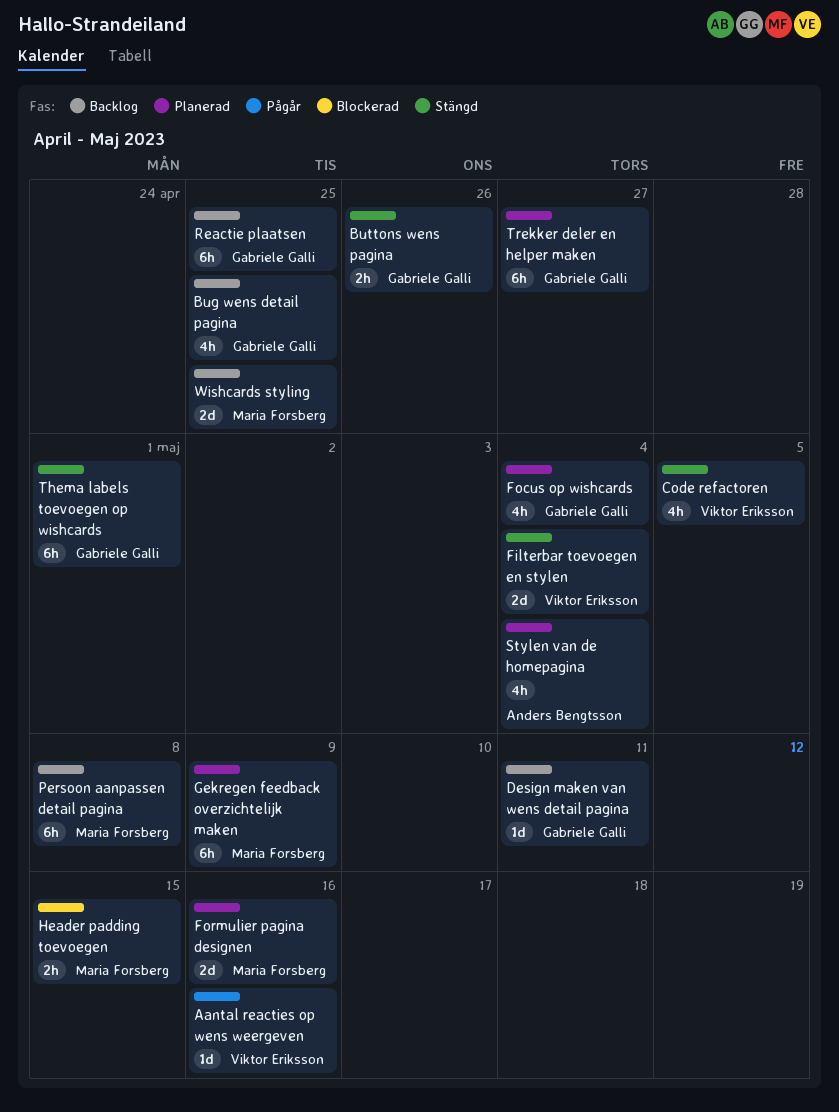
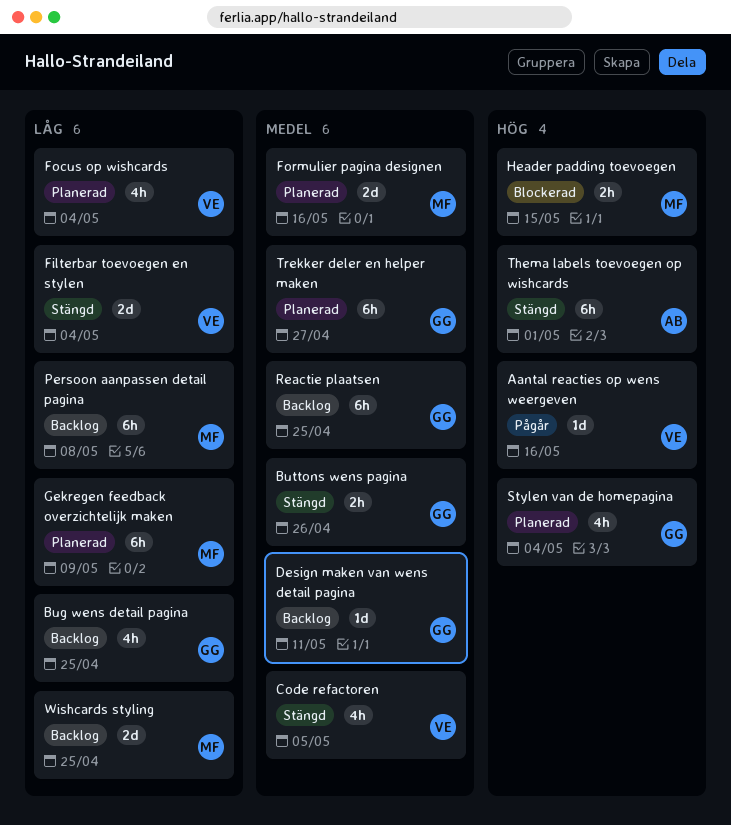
Focus op wishcards, owner: Gabriele Galli -> Viktor Eriksson
Stylen van de homepagina, owner: Anders Bengtsson -> Gabriele Galli
Thema labels toevoegen op wishcards, owner: Gabriele Galli -> Anders Bengtsson

